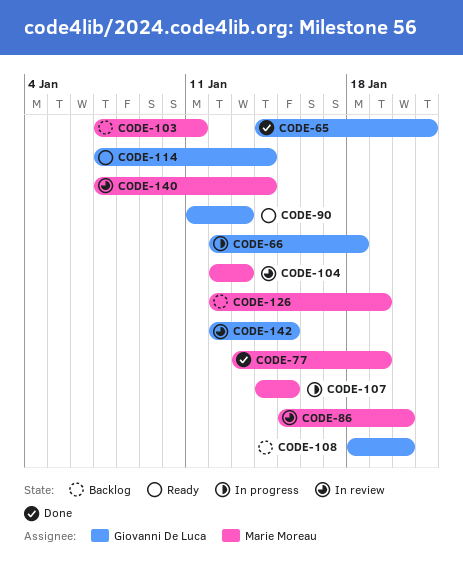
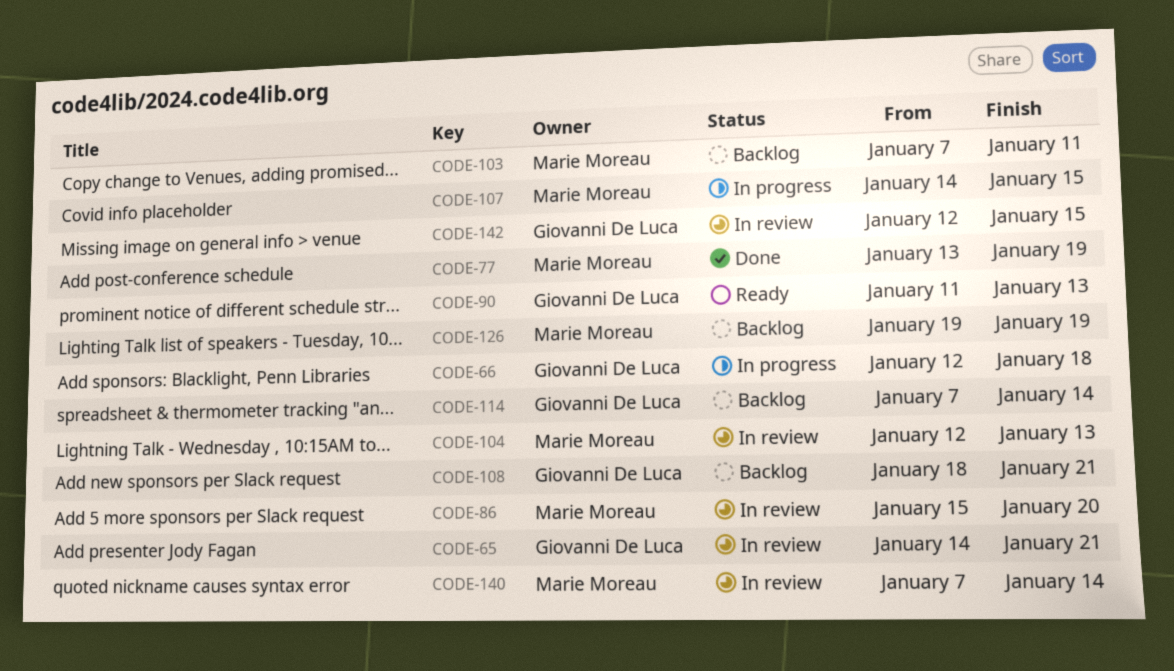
CODE-65, status: Done -> In review
CODE-108, due: Jan 20 -> Jan 21
CODE-114, status: Ready -> Backlog
CODE-126, start: Jan 12 -> Jan 19

